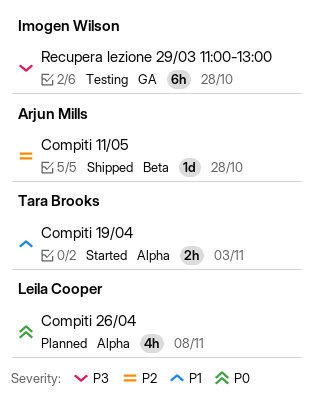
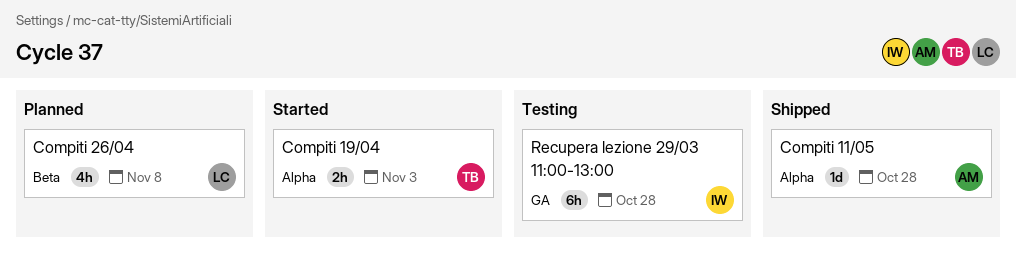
Compiti 11/05, label: Beta -> Alpha
Compiti 26/04, label: Alpha -> Beta

